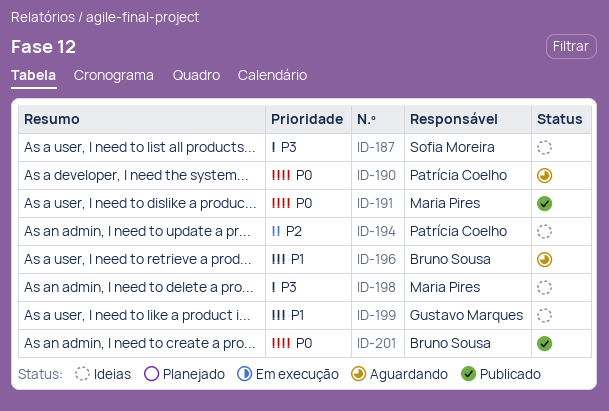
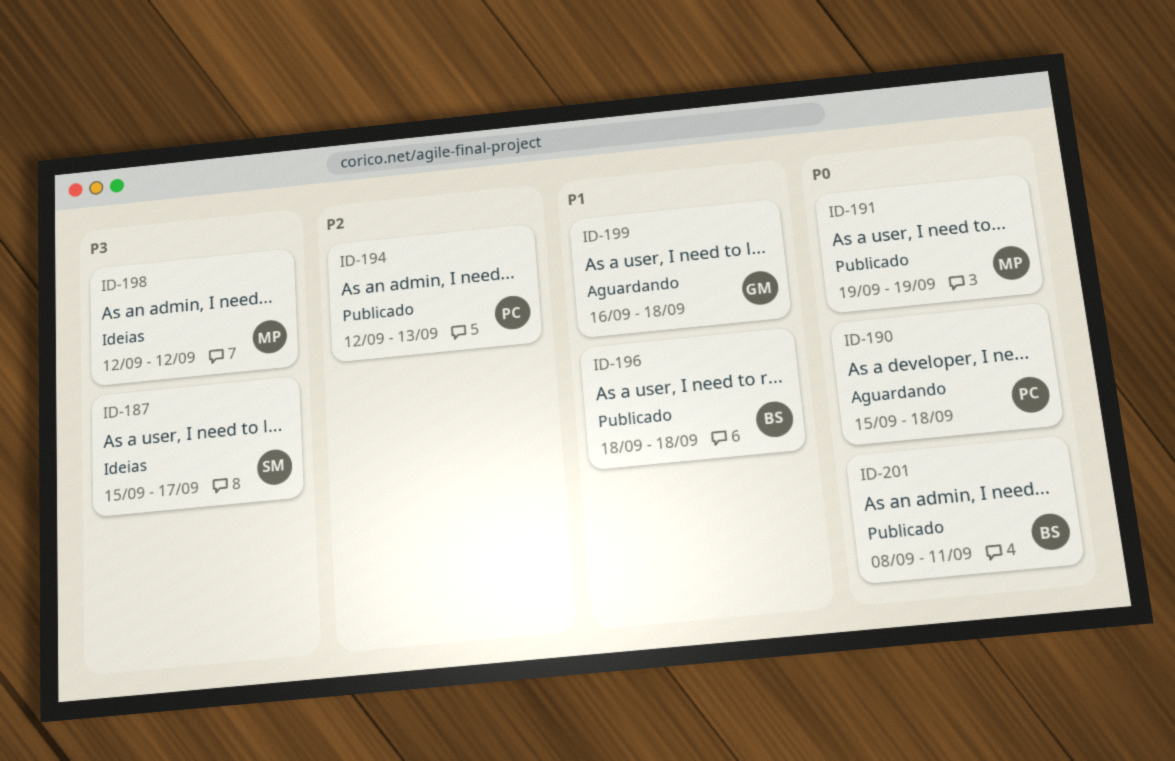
ID-194, status: Ideias -> Publicado
ID-196, status: Aguardando -> Publicado
ID-199, status: Ideias -> Aguardando

